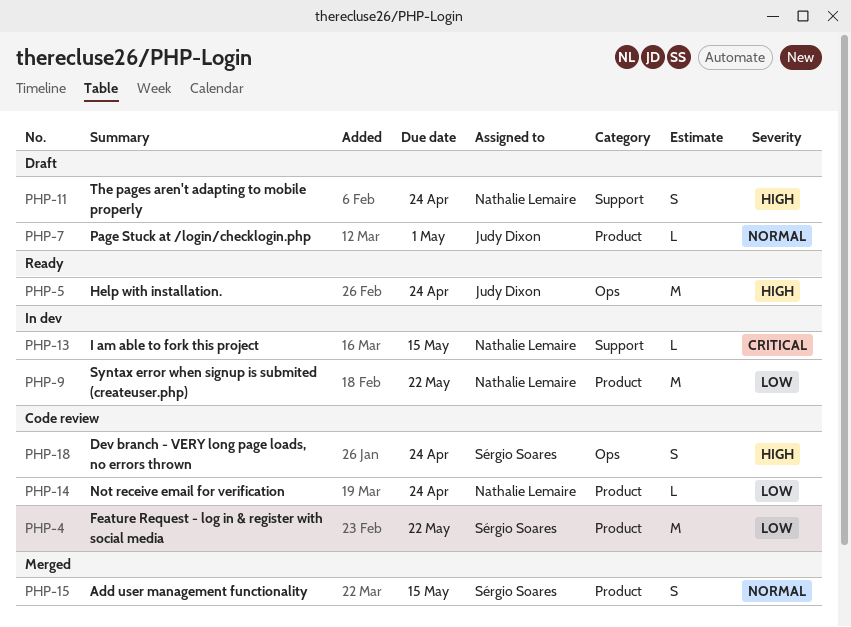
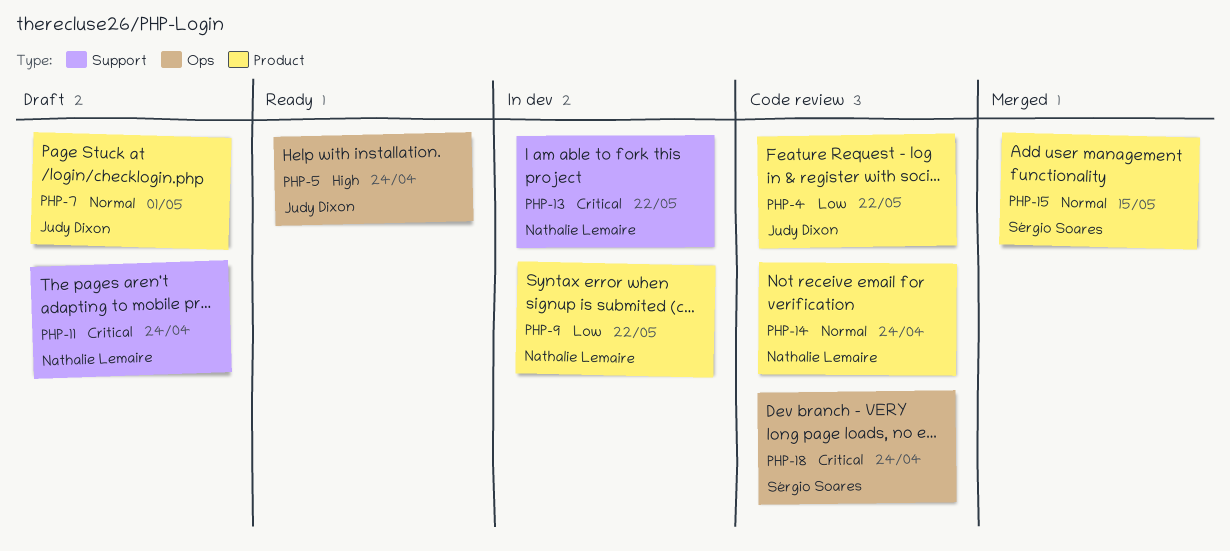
PHP-4, owner: Sérgio Soares -> Judy Dixon
PHP-11, priority: High -> Critical
PHP-13, due: May 15 -> May 22
PHP-14, priority: Low -> Normal
PHP-18, priority: High -> Critical

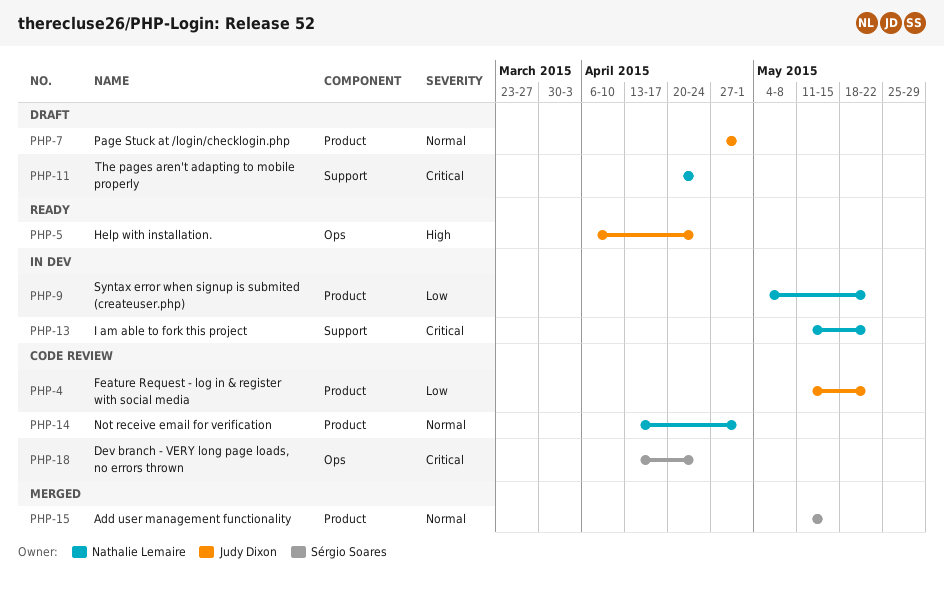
PHP-14, due: Apr 24 -> May 1

